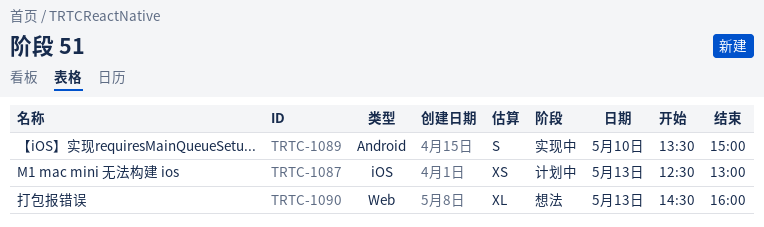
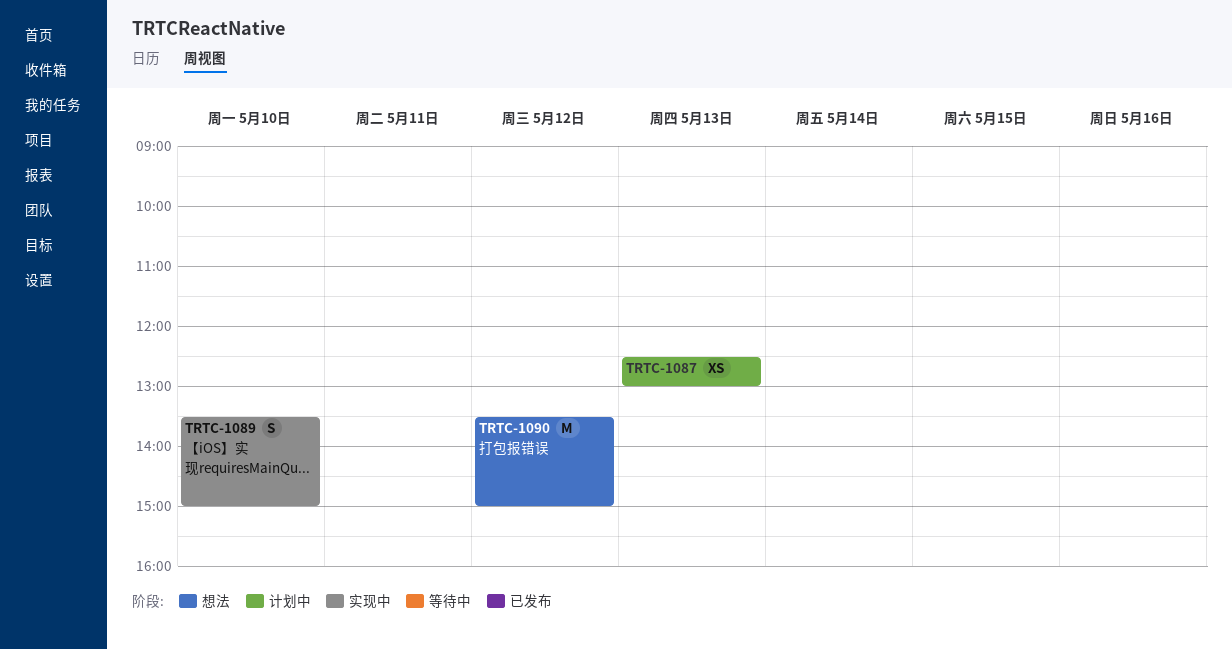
TRTC-1090, estimate: XL -> M
TRTC-1090, day: May 13 -> May 12
TRTC-1090, begins: 14:30 -> 13:30
TRTC-1090, ends: 16:00 -> 15:00

